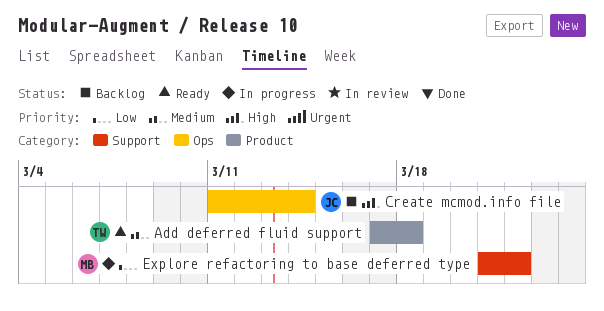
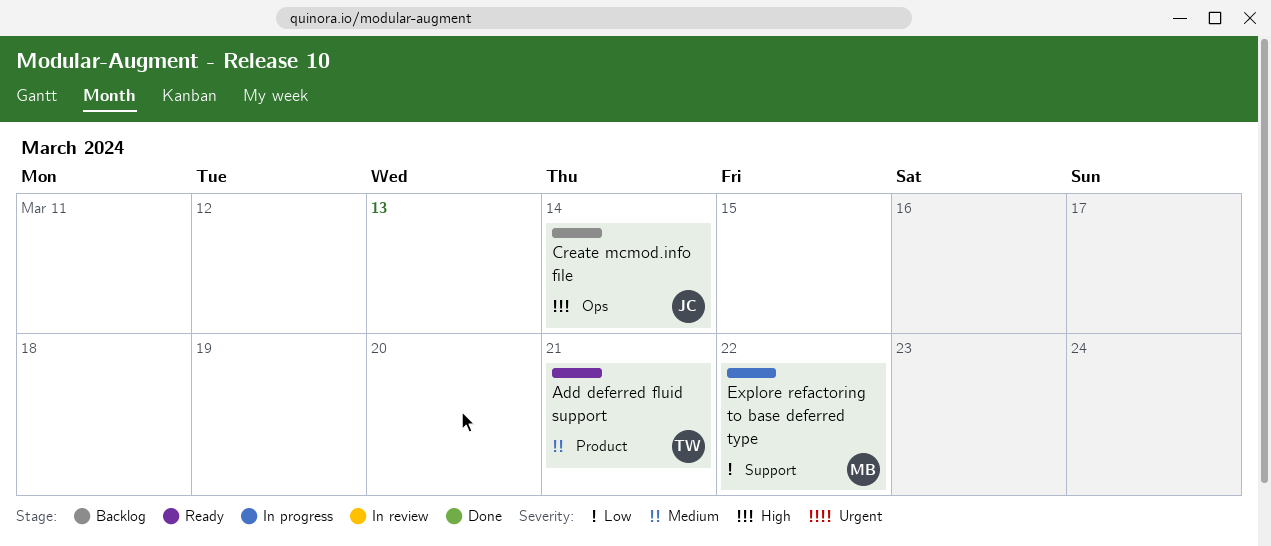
Add deferred fluid support, due: Mar 18 -> Mar 21

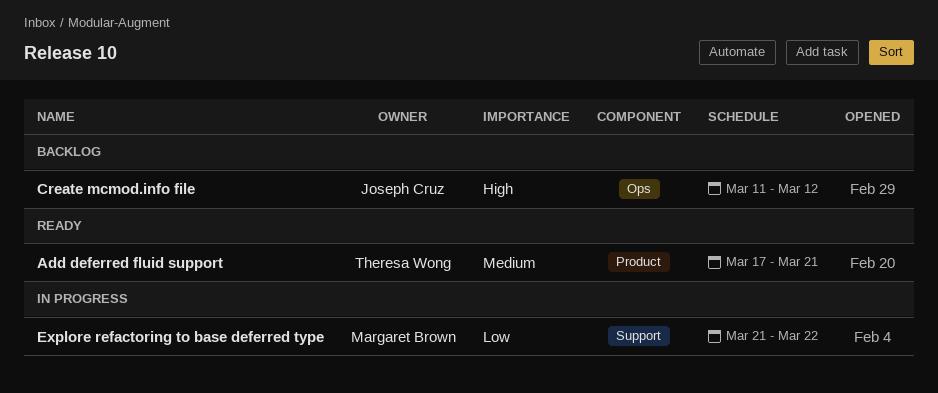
Create mcmod.info file, due: Mar 14 -> Mar 12

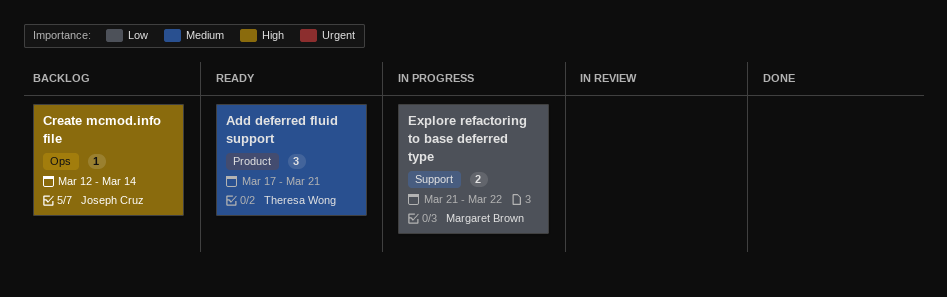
Create mcmod.info file, start: Mar 11 -> Mar 12
Create mcmod.info file, due: Mar 12 -> Mar 14

